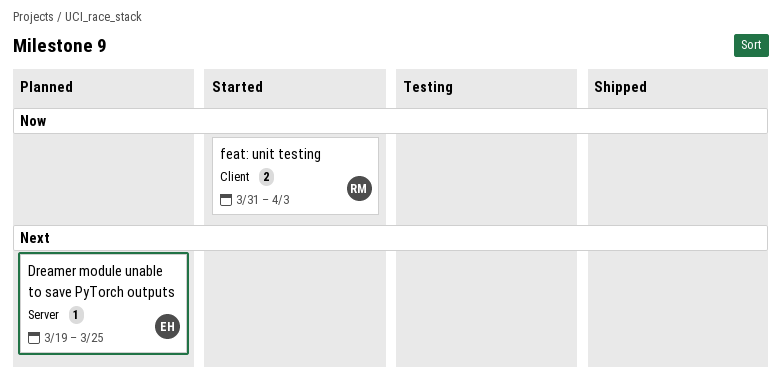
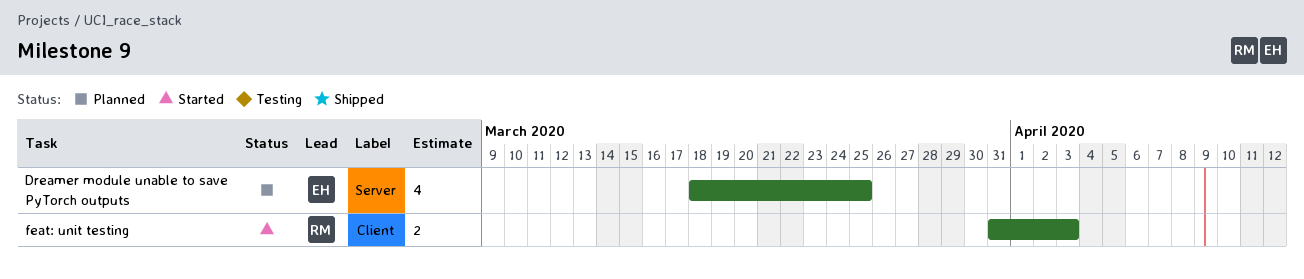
Dreamer module unable to save PyTorch outputs, estimate: 1 -> 4
Dreamer module unable to save PyTorch outputs, start: Mar 19 -> Mar 18

